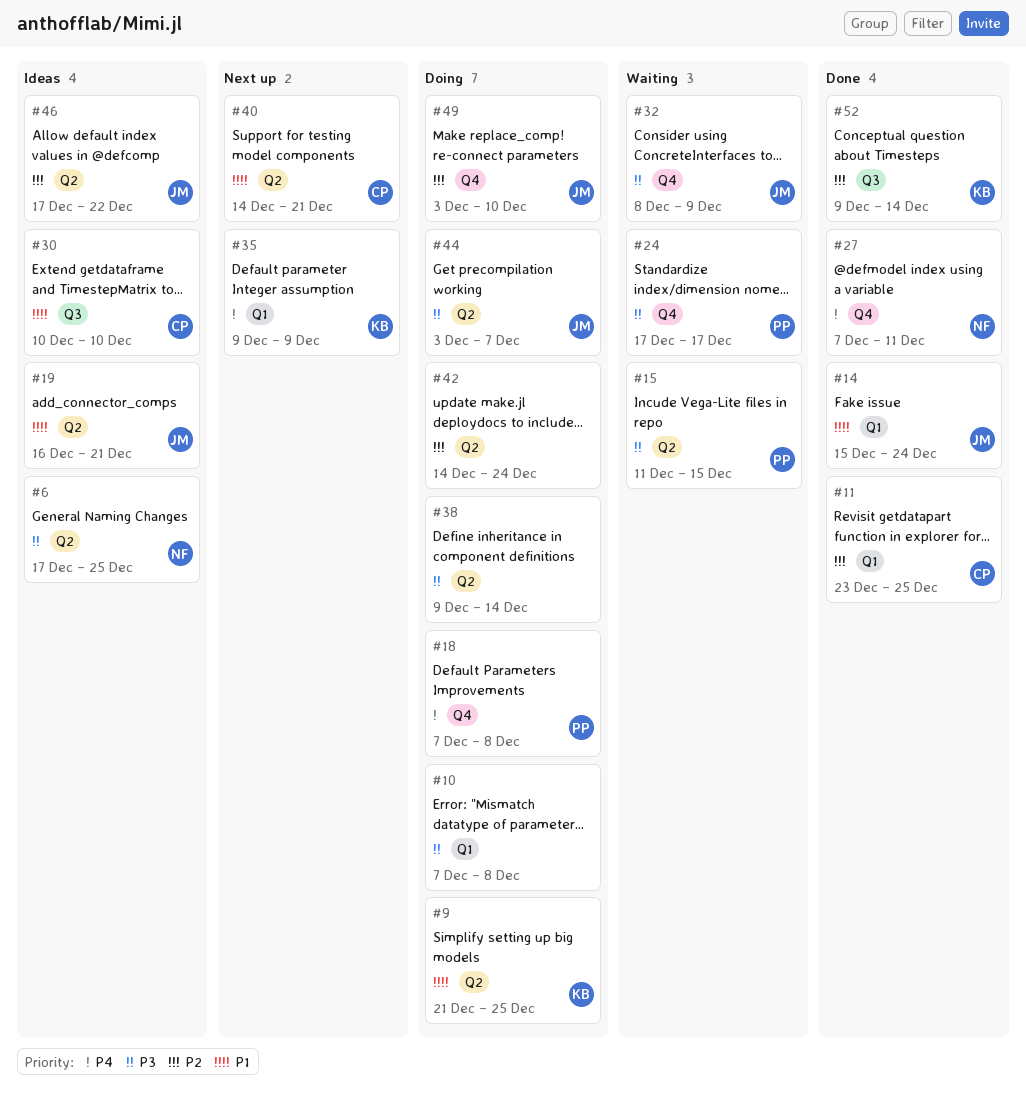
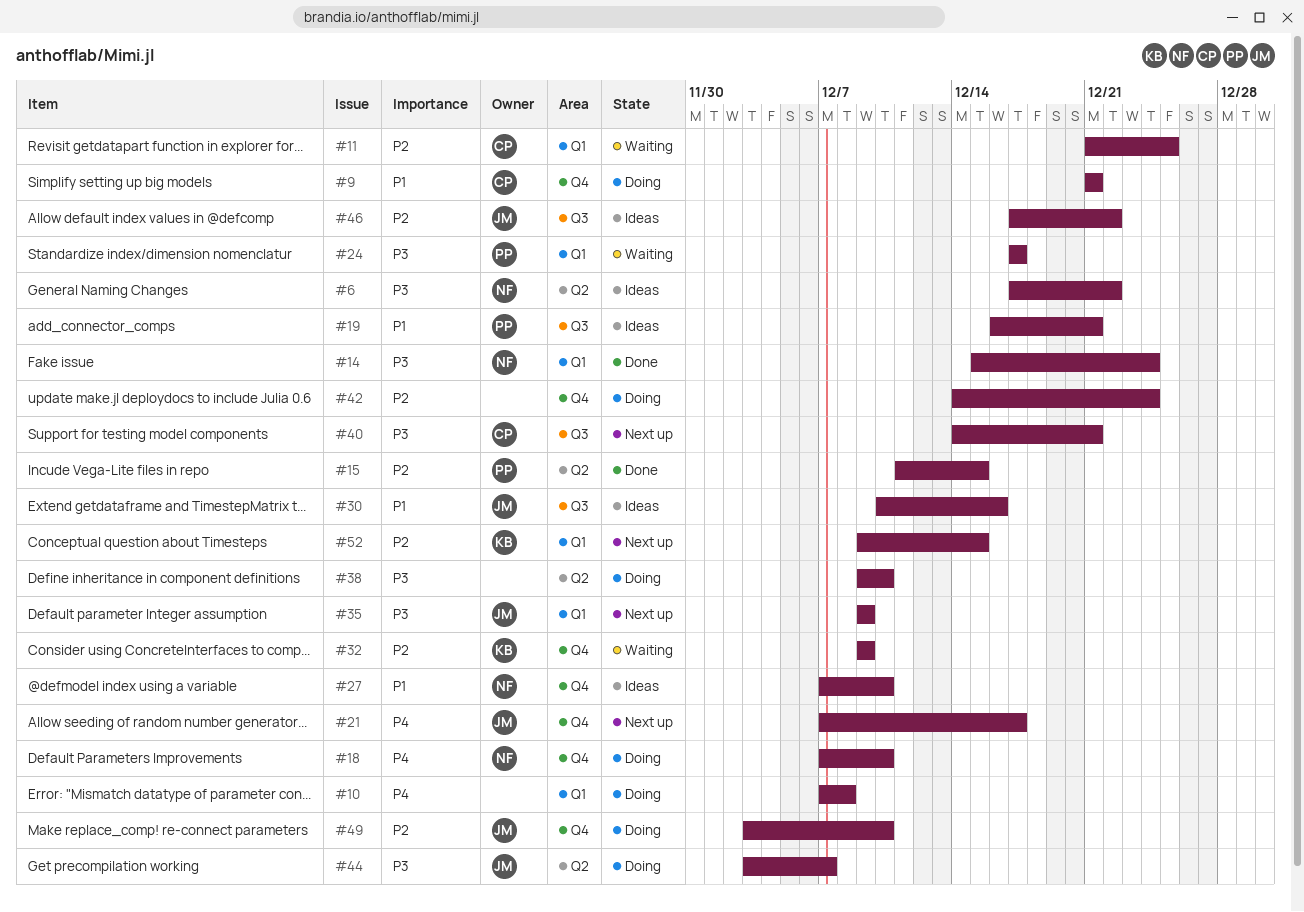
#6, due: Dec 25 -> Dec 22
#9, owner: KB -> CP
#9, label: Q2 -> Q4
#9, due: Dec 25 -> Dec 21
#10, priority: P3 -> P4
#11, status: Done -> Waiting
#11, start: Dec 23 -> Dec 21
#14, owner: JM -> NF
#14, priority: P1 -> P3
#15, status: Waiting -> Done
#15, priority: P3 -> P2
#18, owner: PP -> NF
#18, due: Dec 8 -> Dec 10
#19, owner: JM -> PP
#19, label: Q2 -> Q3
#21: none -> present
#24, label: Q4 -> Q1
#27, status: Done -> Ideas
#27, priority: P4 -> P1
#27, due: Dec 11 -> Dec 10
#30, owner: CP -> JM
#30, due: Dec 10 -> Dec 16
#32, owner: JM -> KB
#32, priority: P3 -> P2
#32, start: Dec 8 -> Dec 9
#35, owner: KB -> JM
#35, priority: P4 -> P3
#38, due: Dec 14 -> Dec 10
#40, priority: P1 -> P3
#40, label: Q2 -> Q3
#42, label: Q2 -> Q4
#46, label: Q2 -> Q3
#52, status: Done -> Next up
#52, label: Q3 -> Q1
#52, due: Dec 14 -> Dec 15

